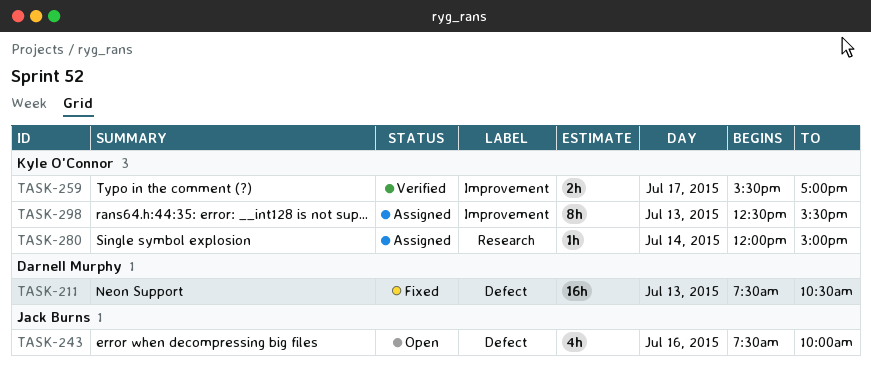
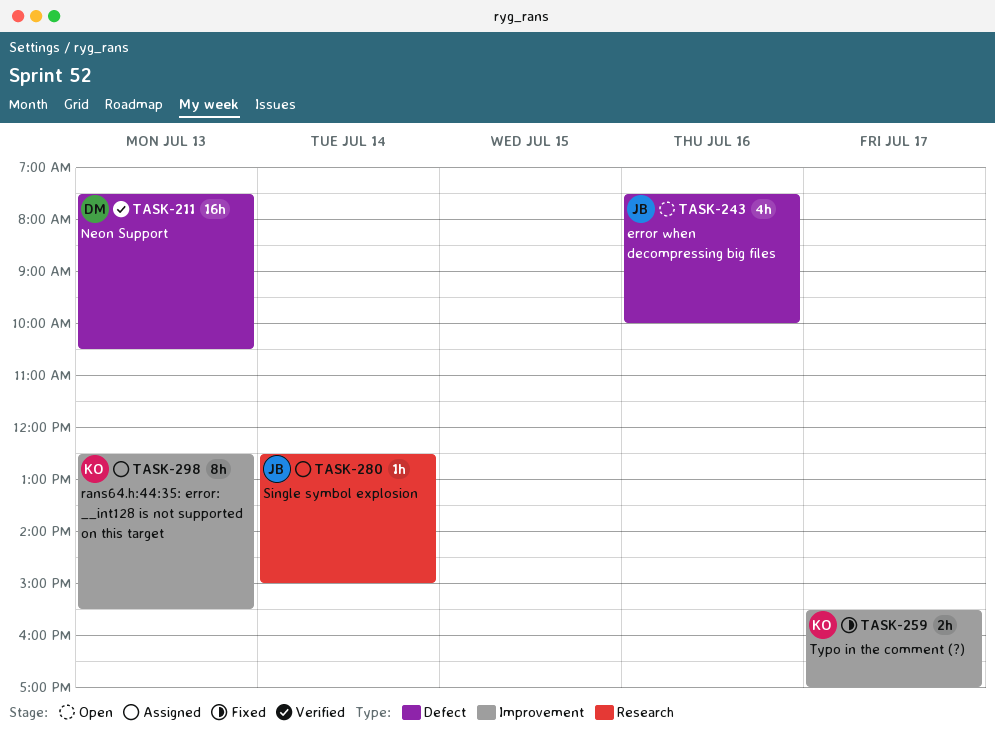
TASK-211, status: Fixed -> Verified
TASK-259, status: Verified -> Fixed
TASK-280, owner: Kyle O'Connor -> Jack Burns
TASK-280, begins: 12:00 -> 12:30

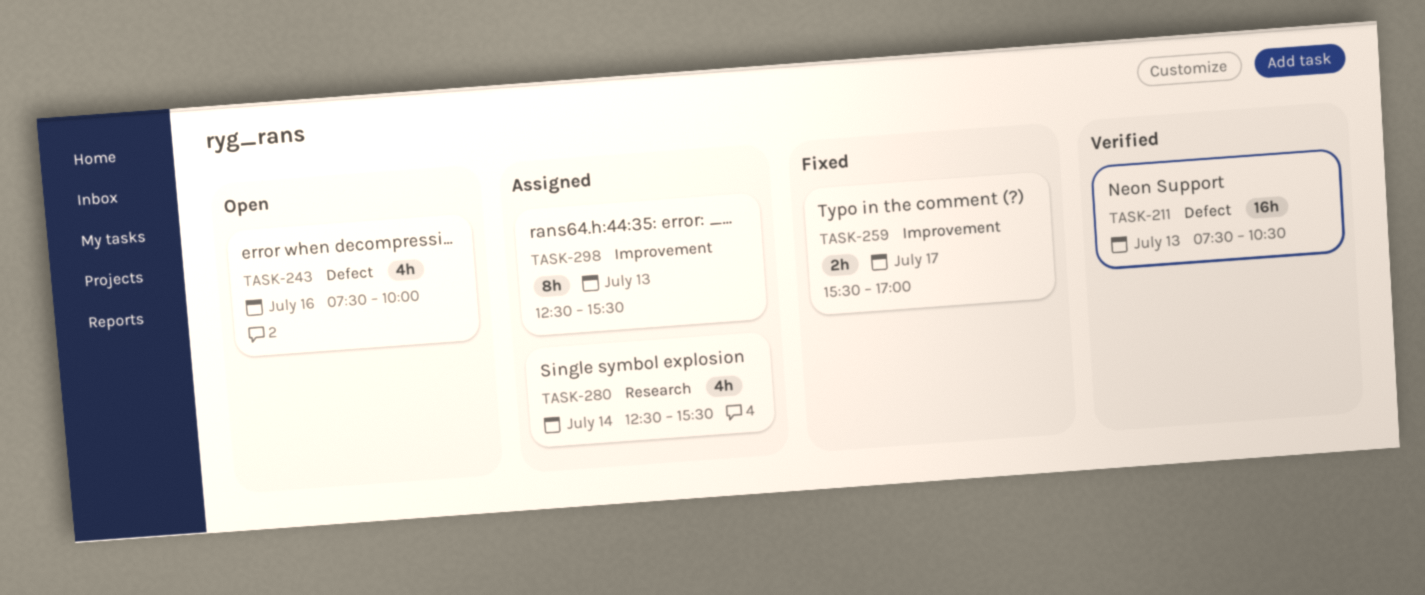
TASK-280, estimate: 1h -> 4h
TASK-280, ends: 15:00 -> 15:30

